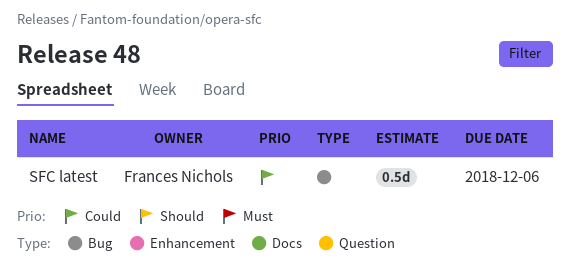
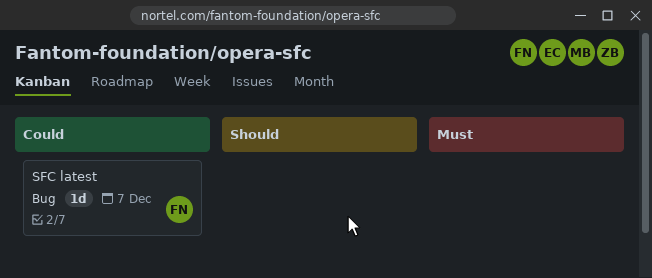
SFC latest, estimate: 0.5d -> 1d
SFC latest, due: Dec 6 -> Dec 7

